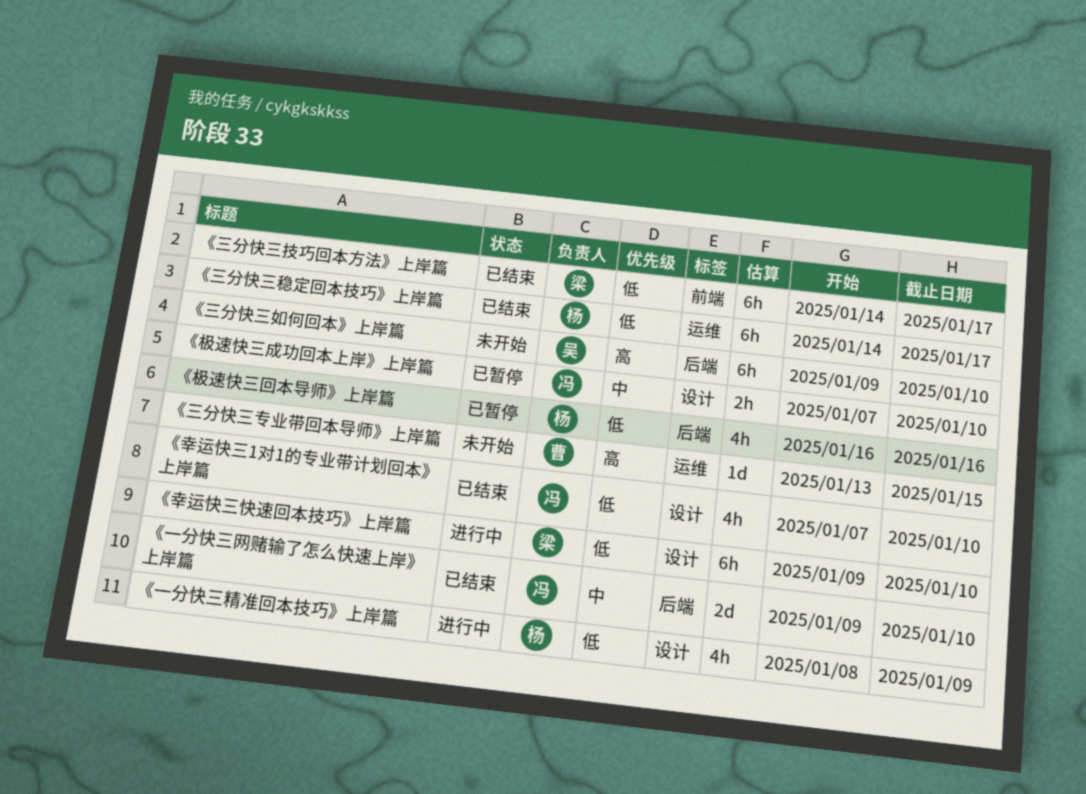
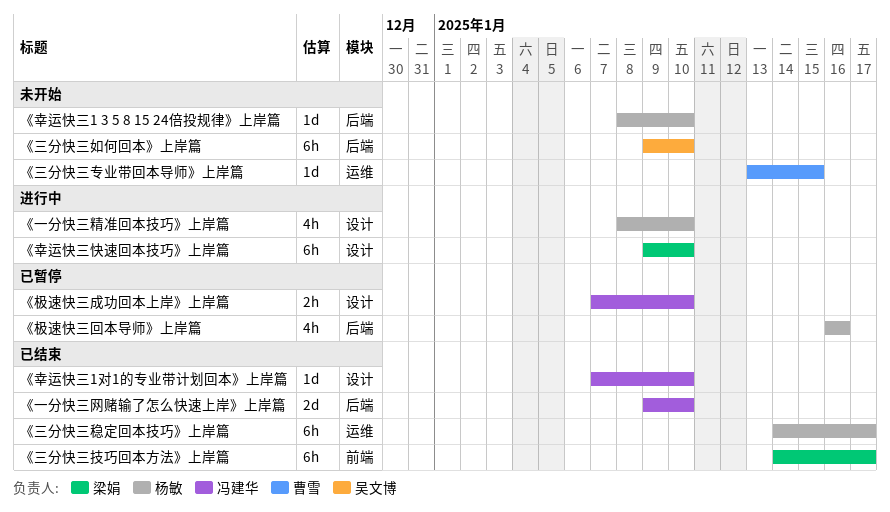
《一分快三精准回本技巧》上岸篇, due: Jan 9 -> Jan 10
《幸运快三1 3 5 8 15 24倍投规律》上岸篇: none -> present
《幸运快三1对1的专业带计划回本》上岸篇, estimate: 4h -> 1d

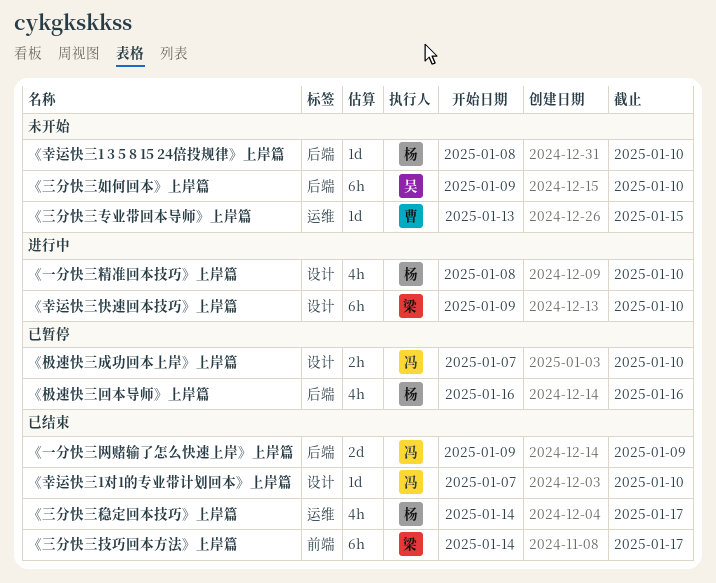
《一分快三网赌输了怎么快速上岸》上岸篇, due: Jan 10 -> Jan 9
《三分快三稳定回本技巧》上岸篇, estimate: 6h -> 4h

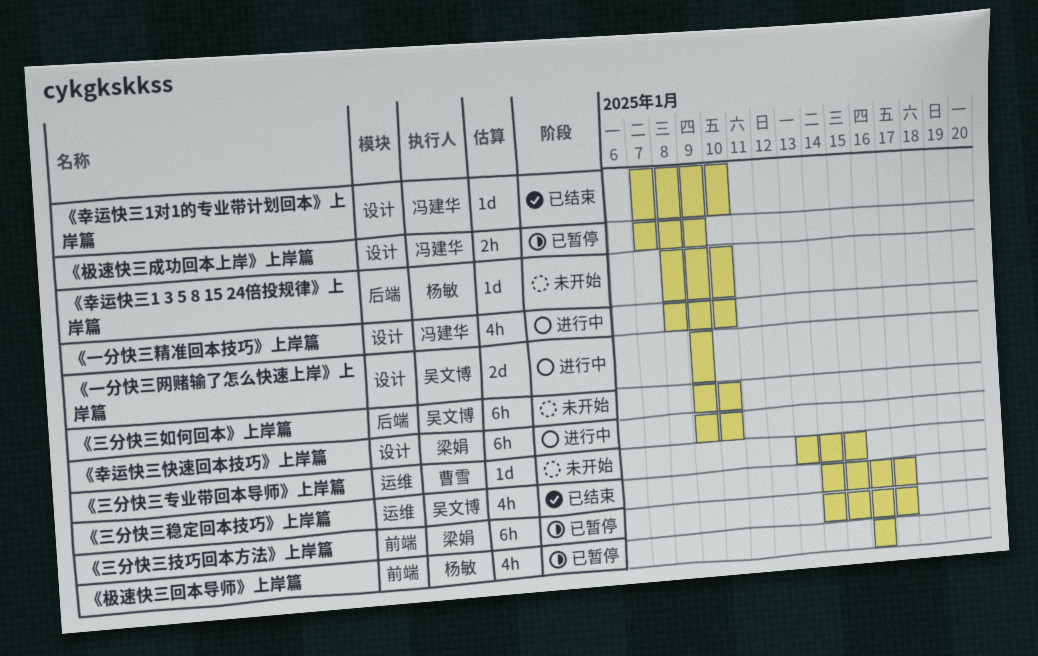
《一分快三精准回本技巧》上岸篇, owner: 杨敏 -> 冯建华
《一分快三网赌输了怎么快速上岸》上岸篇, status: 已结束 -> 进行中
《一分快三网赌输了怎么快速上岸》上岸篇, owner: 冯建华 -> 吴文博
《一分快三网赌输了怎么快速上岸》上岸篇, label: 后端 -> 设计
《三分快三技巧回本方法》上岸篇, status: 已结束 -> 已暂停
《三分快三稳定回本技巧》上岸篇, owner: 杨敏 -> 吴文博
《极速快三回本导师》上岸篇, label: 后端 -> 前端
《极速快三成功回本上岸》上岸篇, due: Jan 10 -> Jan 9

